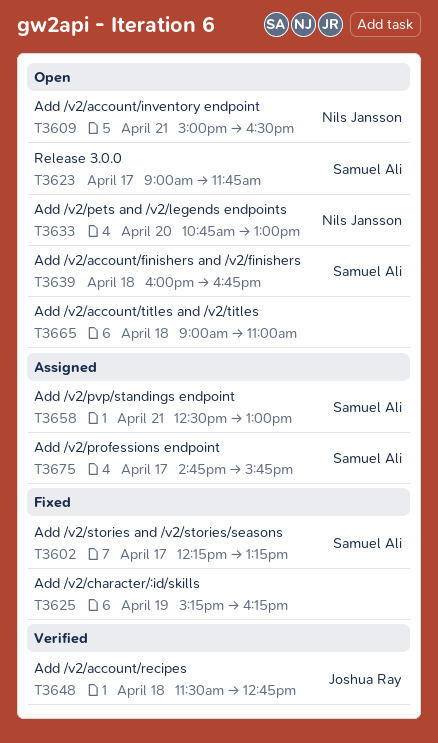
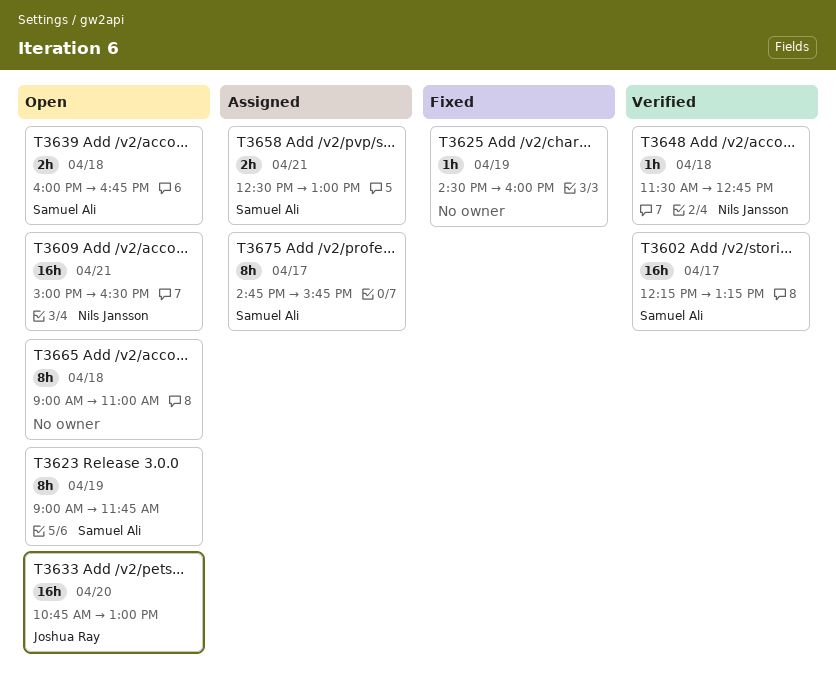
T3602, status: Fixed -> Verified
T3623, day: Apr 17 -> Apr 19
T3625, begins: 15:15 -> 14:30
T3625, ends: 16:15 -> 16:00
T3633, owner: Nils Jansson -> Joshua Ray
T3648, owner: Joshua Ray -> Nils Jansson

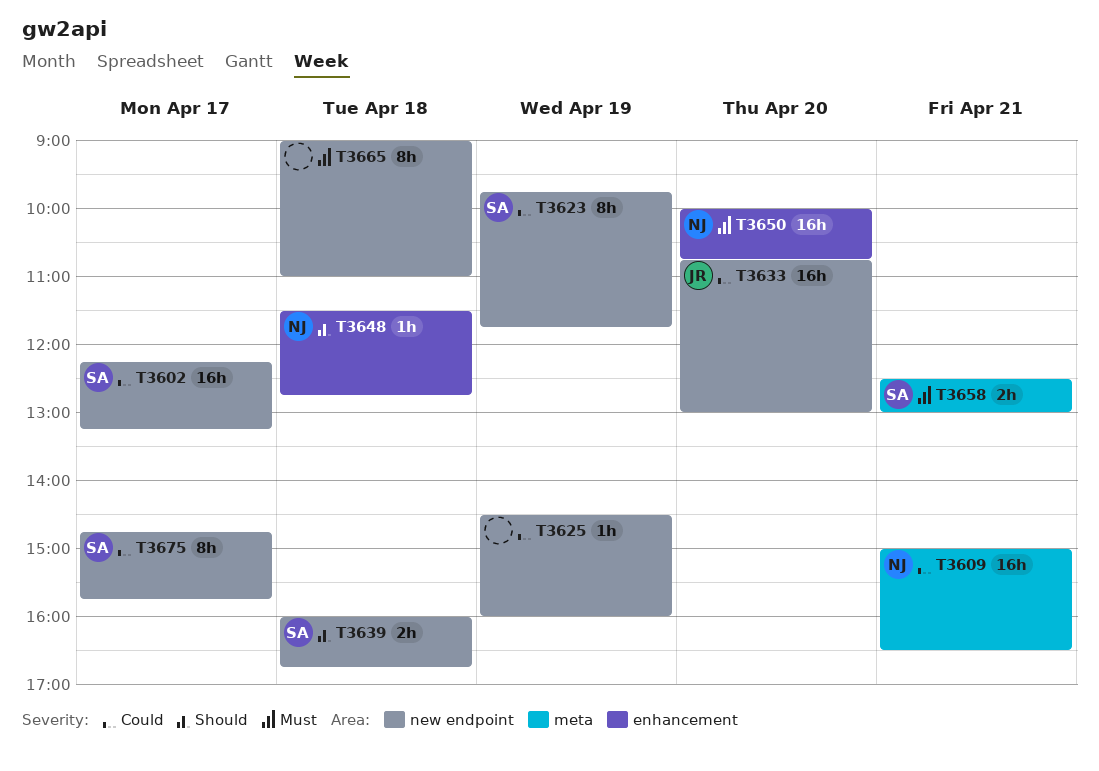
T3623, begins: 09:00 -> 09:45
T3650: none -> present

